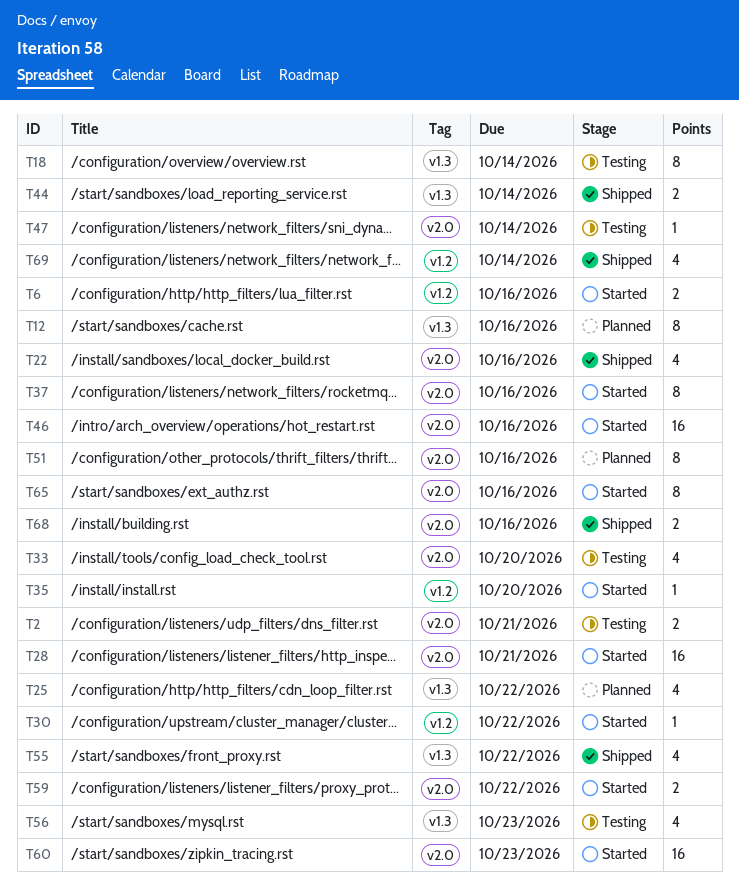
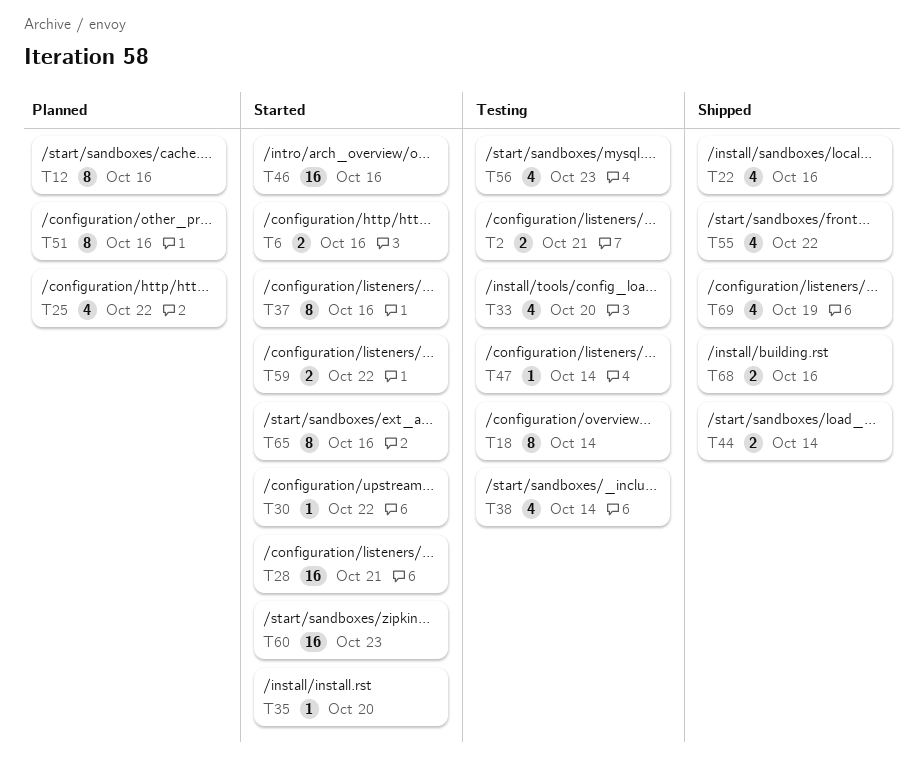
T38: none -> present
T69, due: Oct 14 -> Oct 19

